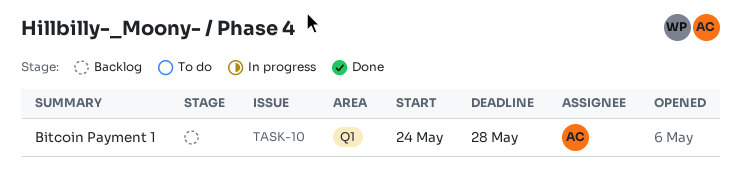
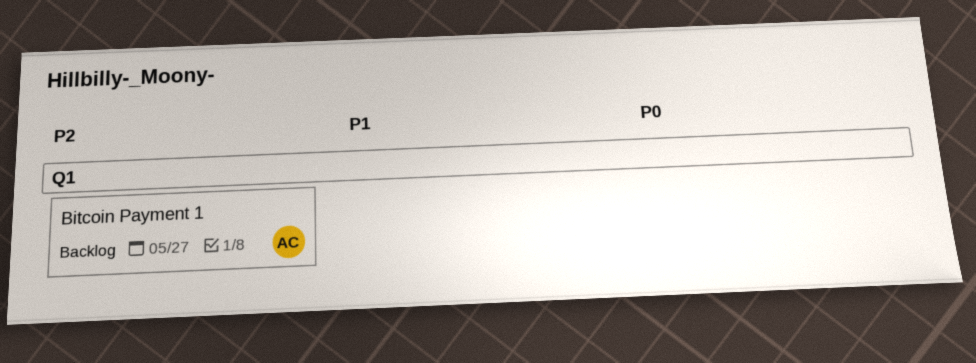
Bitcoin Payment 1, due: May 28 -> May 27

